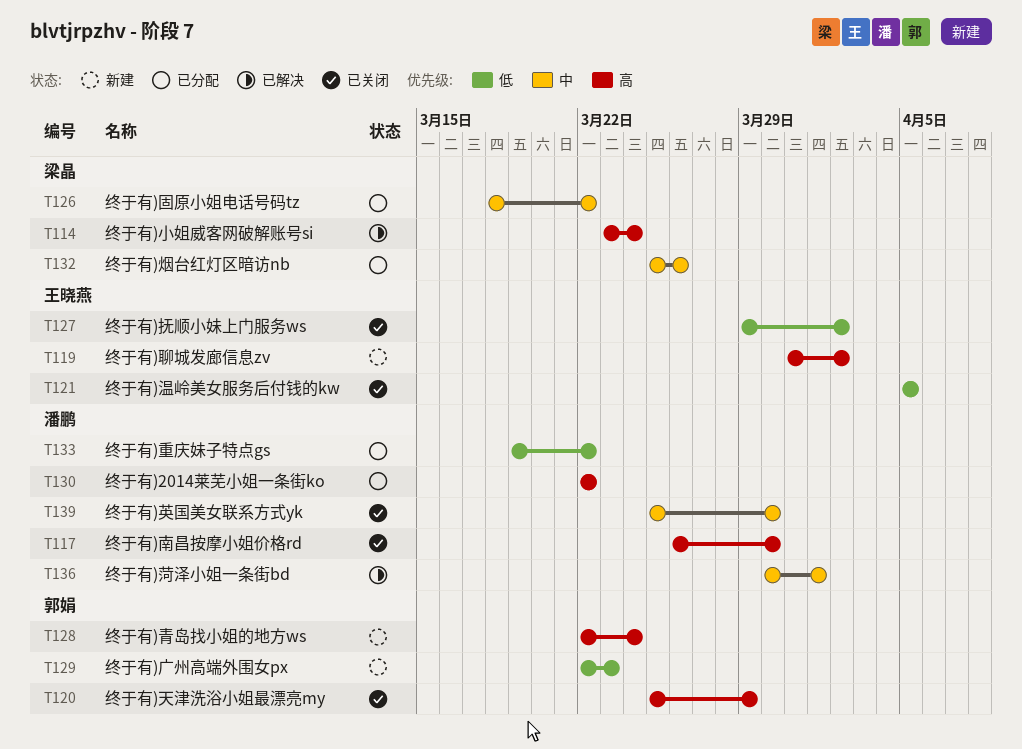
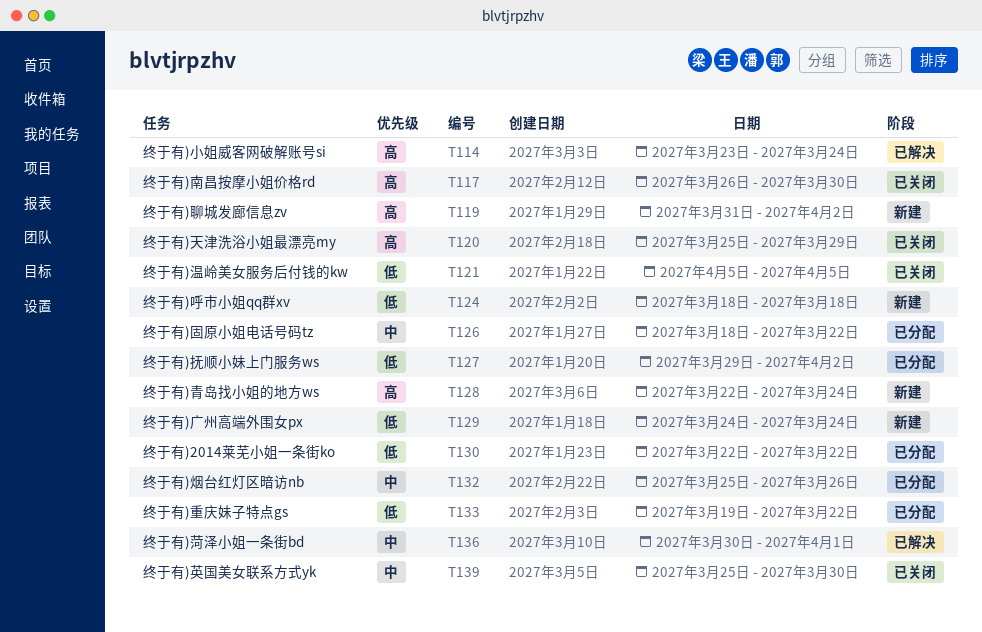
T124: none -> present
T127, status: 已关闭 -> 已分配
T129, start: Mar 22 -> Mar 24
T129, due: Mar 23 -> Mar 24
T130, priority: 高 -> 低

